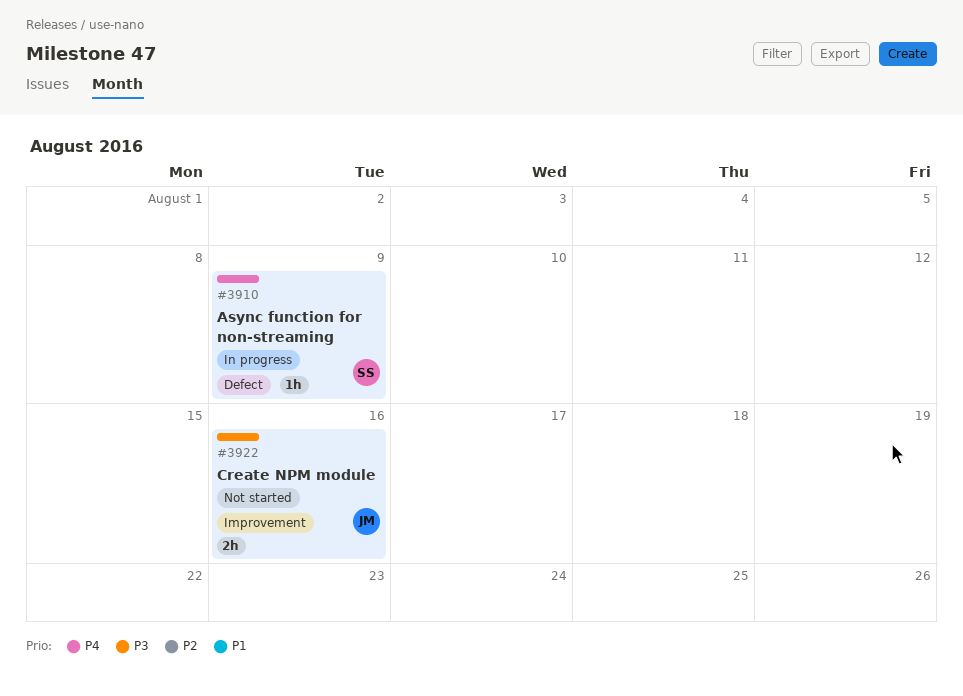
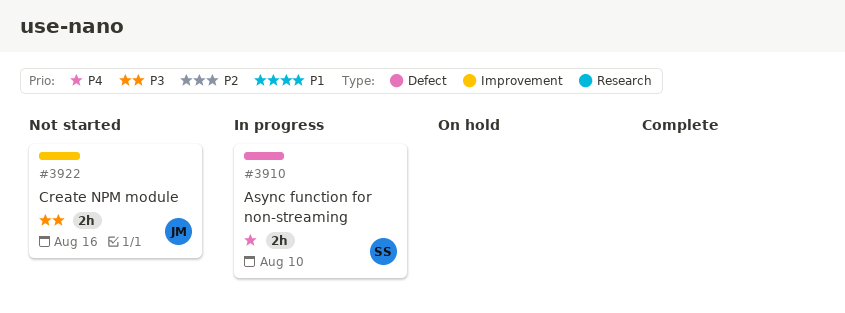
#3910, estimate: 1h -> 2h
#3910, due: Aug 9 -> Aug 10

